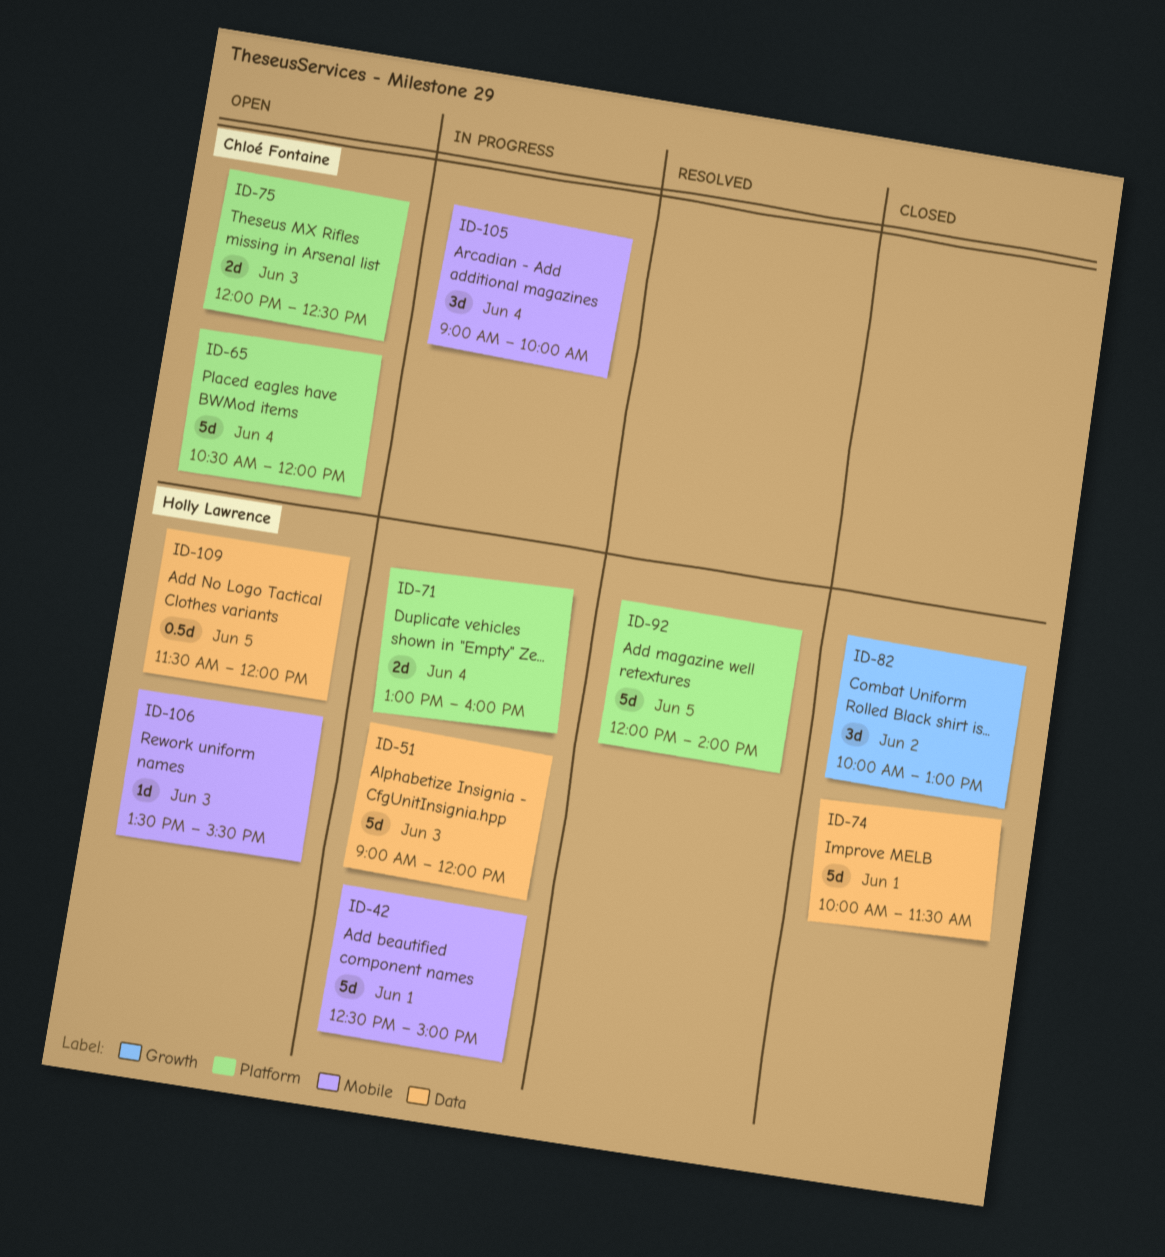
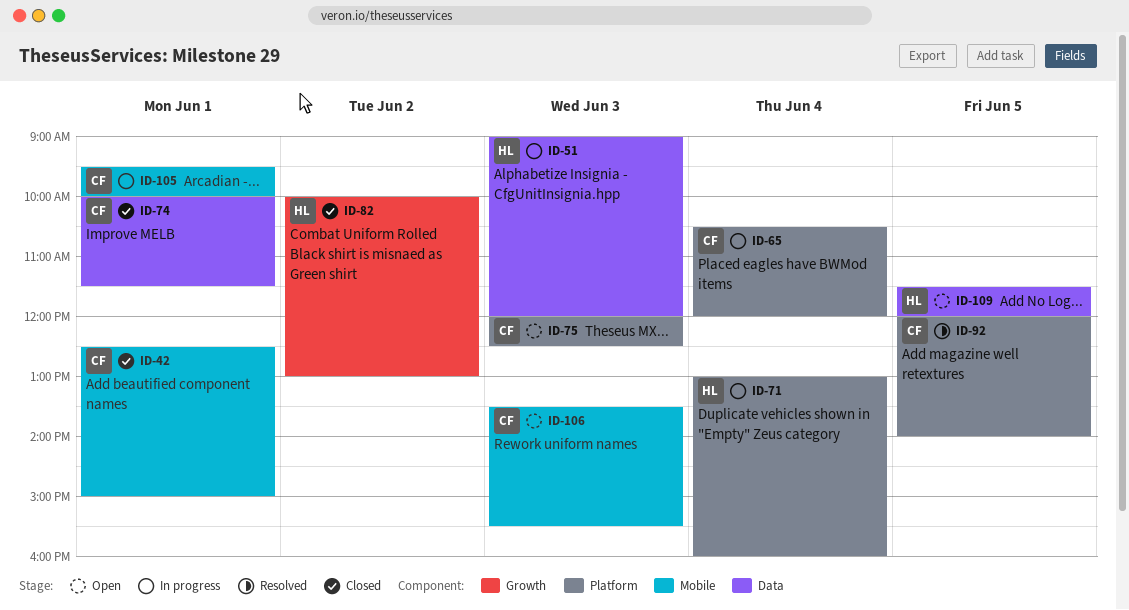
ID-42, status: In progress -> Closed
ID-42, owner: Holly Lawrence -> Chloé Fontaine
ID-65, status: Open -> In progress
ID-74, owner: Holly Lawrence -> Chloé Fontaine
ID-92, owner: Holly Lawrence -> Chloé Fontaine
ID-105, day: Jun 4 -> Jun 1
ID-105, begins: 09:00 -> 09:30
ID-106, owner: Holly Lawrence -> Chloé Fontaine

